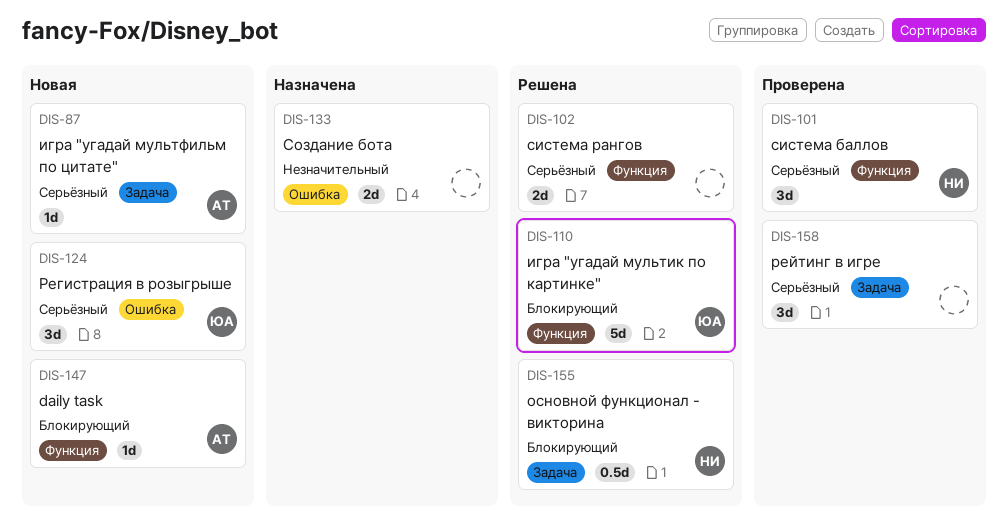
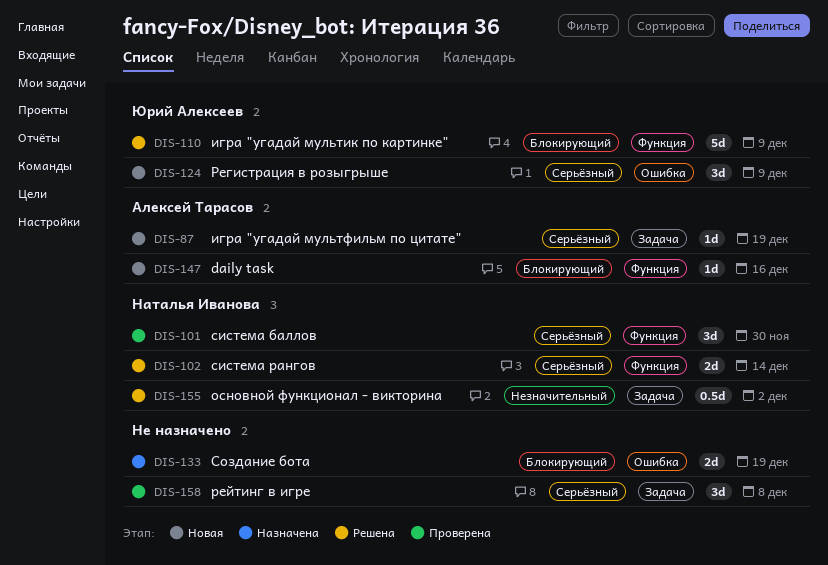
DIS-102, owner: none -> Наталья Иванова
DIS-133, priority: Незначительный -> Блокирующий
DIS-155, priority: Блокирующий -> Незначительный

